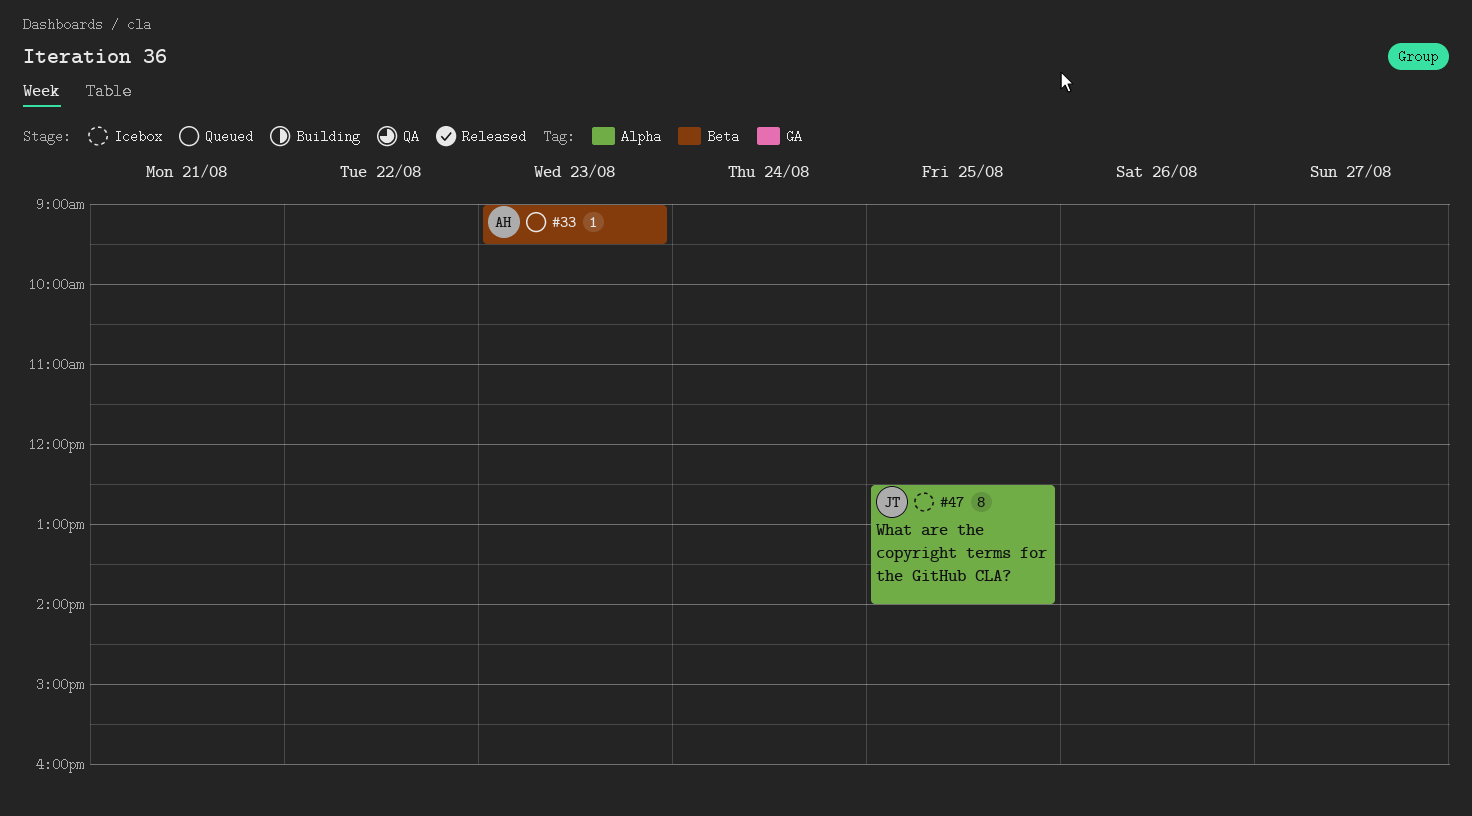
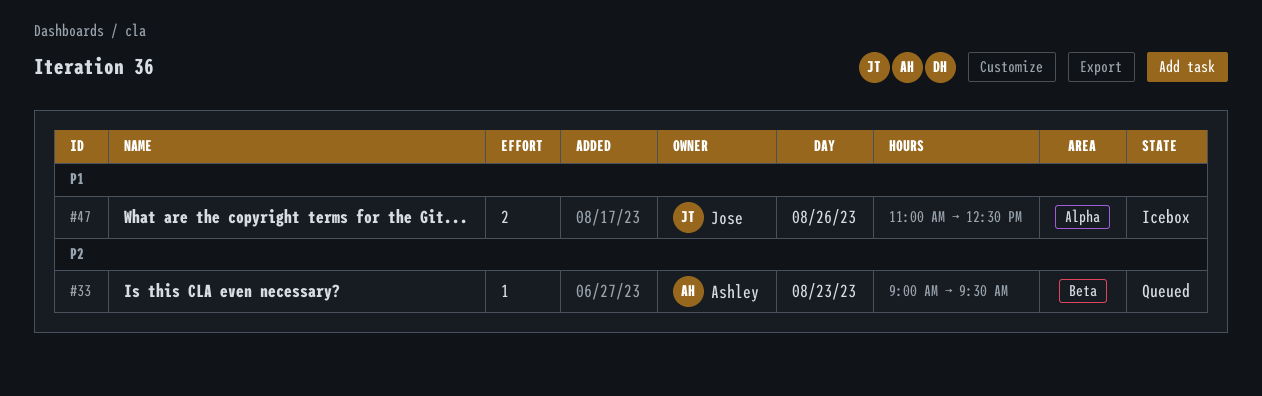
#47, estimate: 8 -> 2
#47, day: Aug 25 -> Aug 26
#47, begins: 12:30 -> 11:00
#47, ends: 14:00 -> 12:30

